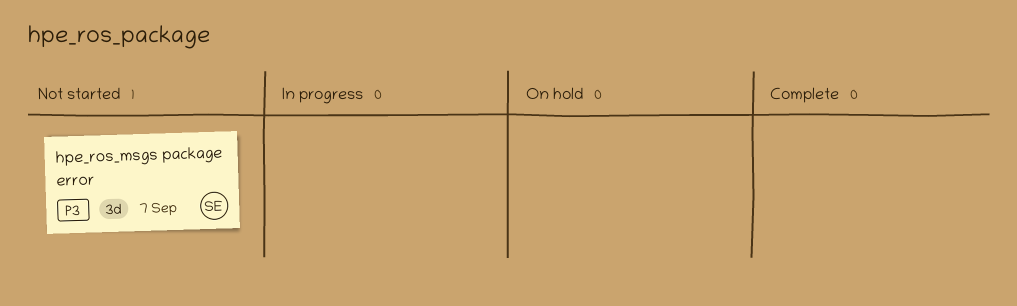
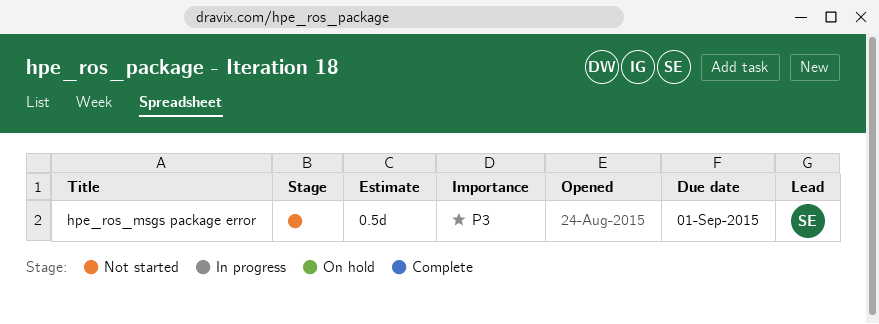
hpe_ros_msgs package error, estimate: 3d -> 0.5d
hpe_ros_msgs package error, due: Sep 7 -> Sep 1

